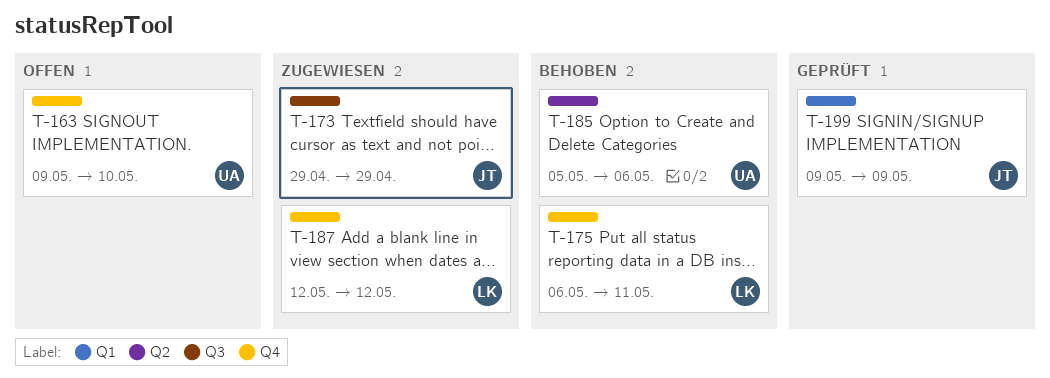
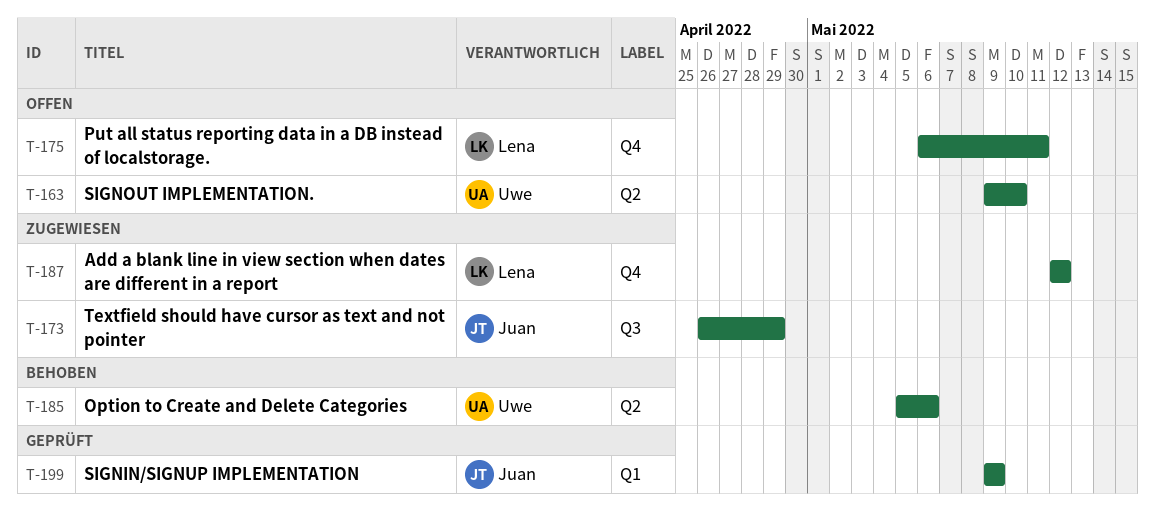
T-163, label: Q4 -> Q2
T-173, start: Apr 29 -> Apr 26
T-175, status: Behoben -> Offen

